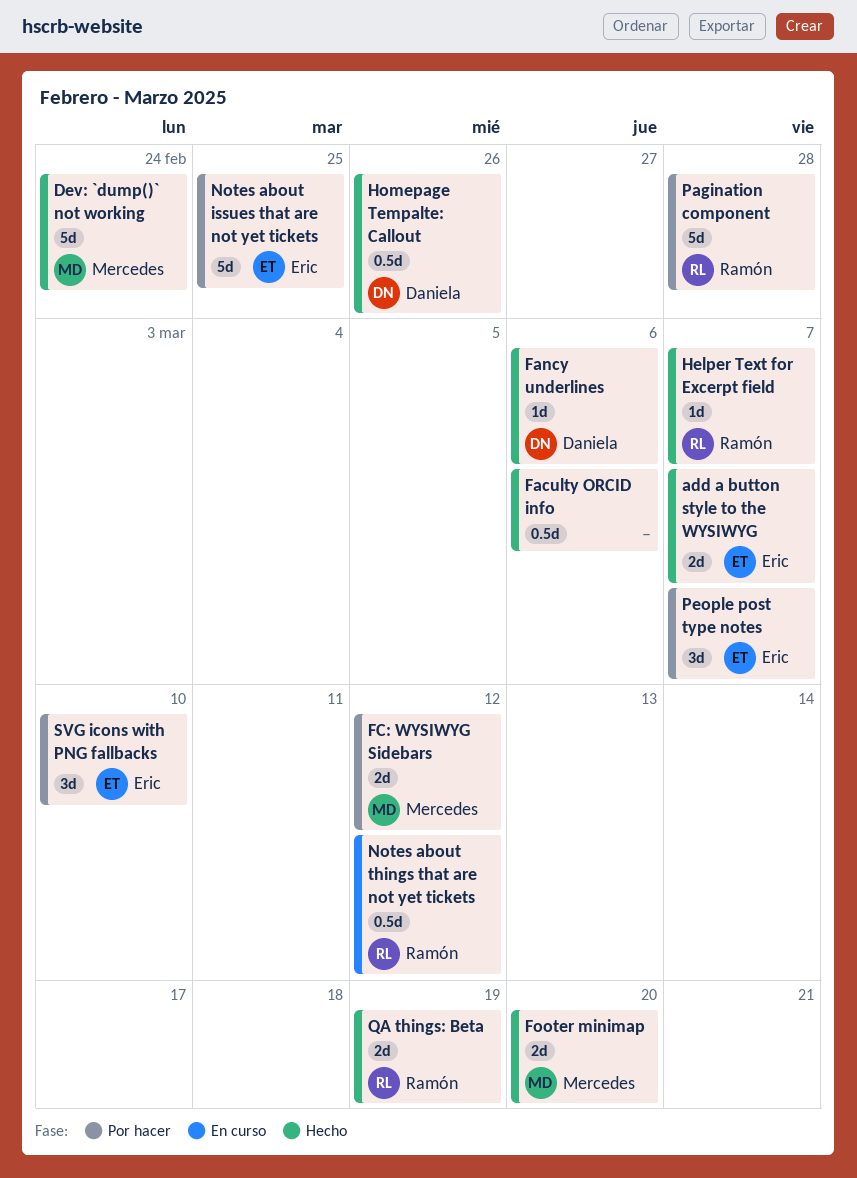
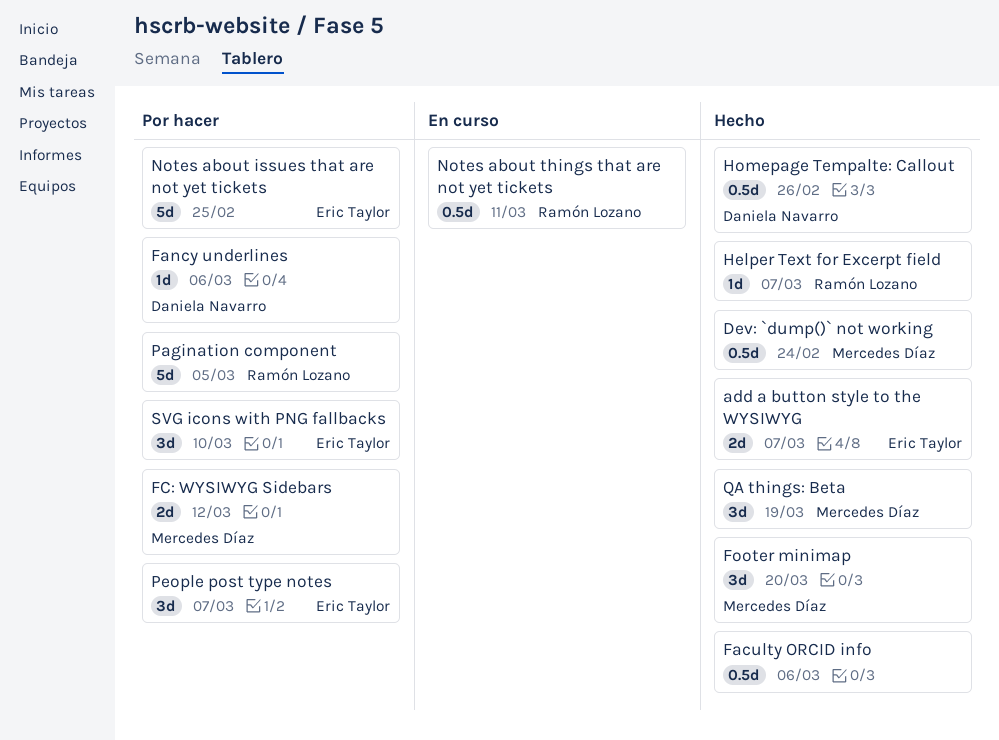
Dev: `dump()` not working, estimate: 5d -> 0.5d
Fancy underlines, status: Hecho -> Por hacer
Footer minimap, estimate: 2d -> 3d
Notes about things that are not yet tickets, due: Mar 12 -> Mar 11
Pagination component, due: Feb 28 -> Mar 5
QA things: Beta, owner: Ramón Lozano -> Mercedes Díaz
QA things: Beta, estimate: 2d -> 3d

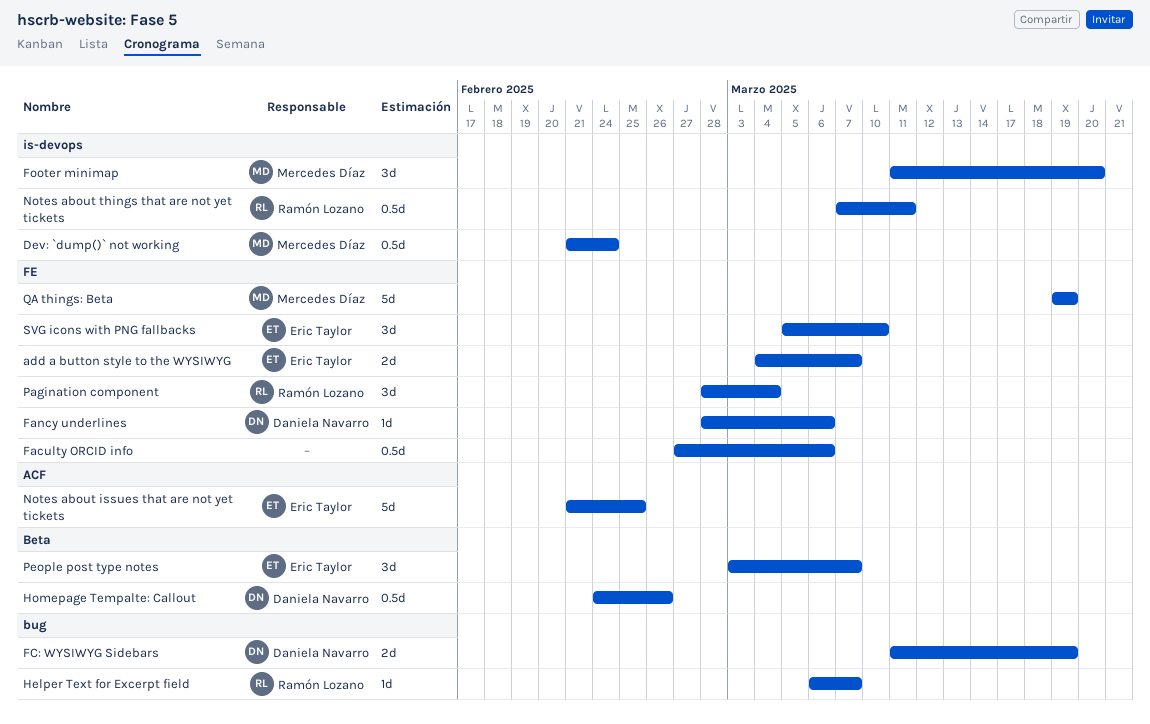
FC: WYSIWYG Sidebars, owner: Mercedes Díaz -> Daniela Navarro
FC: WYSIWYG Sidebars, due: Mar 12 -> Mar 19
Pagination component, estimate: 5d -> 3d
Pagination component, due: Mar 5 -> Mar 4
QA things: Beta, estimate: 3d -> 5d

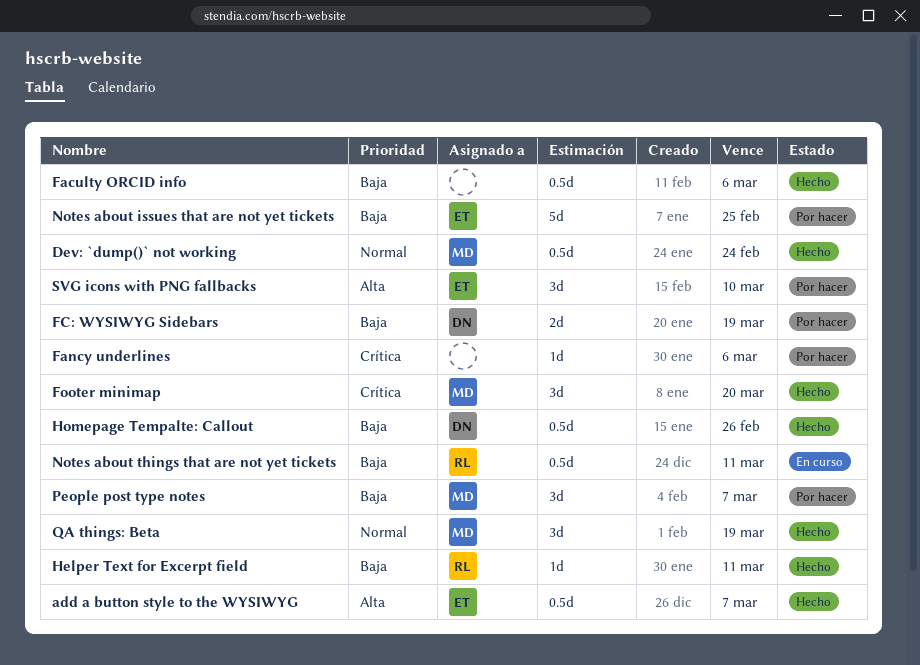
add a button style to the WYSIWYG, estimate: 2d -> 0.5d
Fancy underlines, owner: Daniela Navarro -> none
Helper Text for Excerpt field, due: Mar 7 -> Mar 11
Pagination component: present -> none
People post type notes, owner: Eric Taylor -> Mercedes Díaz
QA things: Beta, estimate: 5d -> 3d

